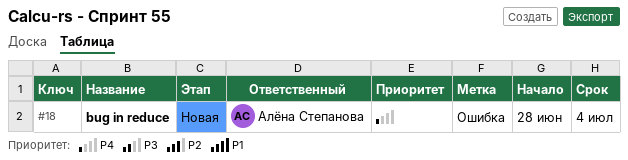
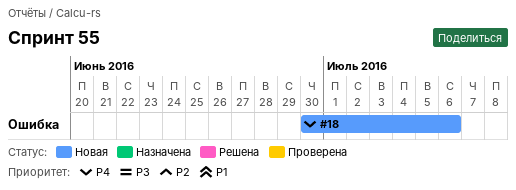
#18, start: Jun 28 -> Jun 30
#18, due: Jul 4 -> Jul 6

